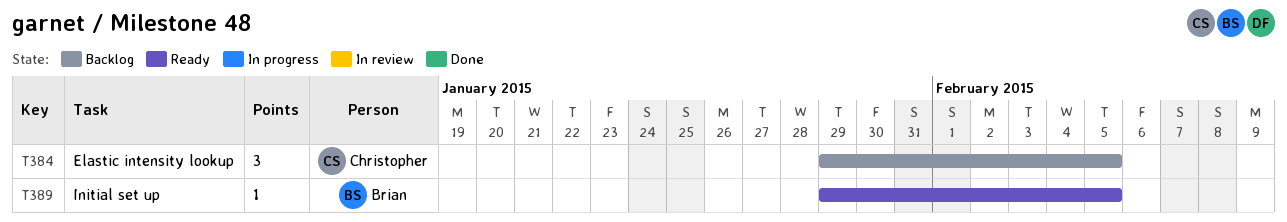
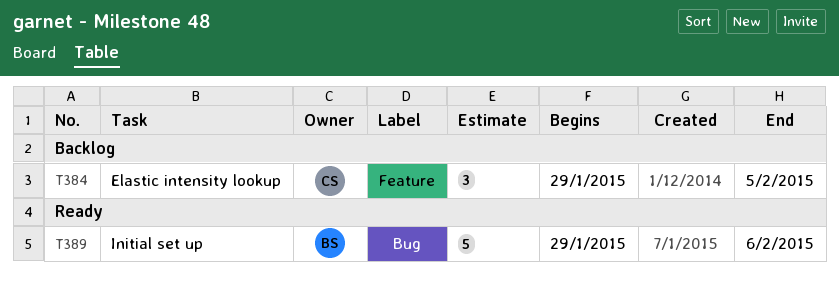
T389, estimate: 1 -> 5
T389, due: Feb 5 -> Feb 6

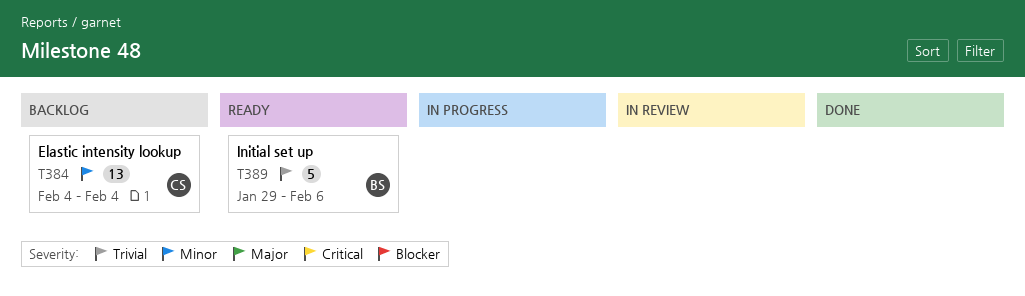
T384, estimate: 3 -> 13
T384, start: Jan 29 -> Feb 4
T384, due: Feb 5 -> Feb 4

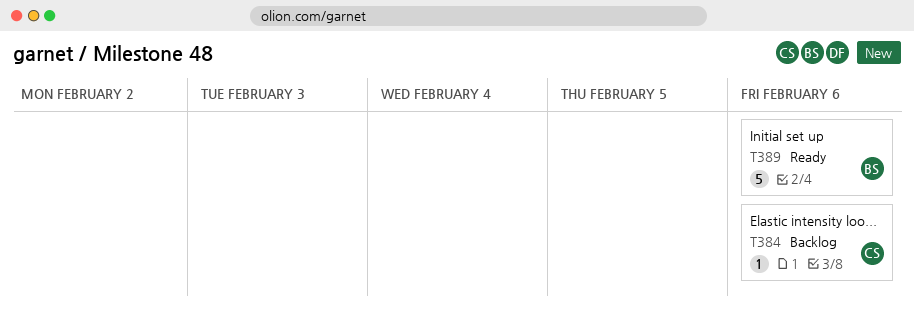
T384, estimate: 13 -> 1
T384, due: Feb 4 -> Feb 6

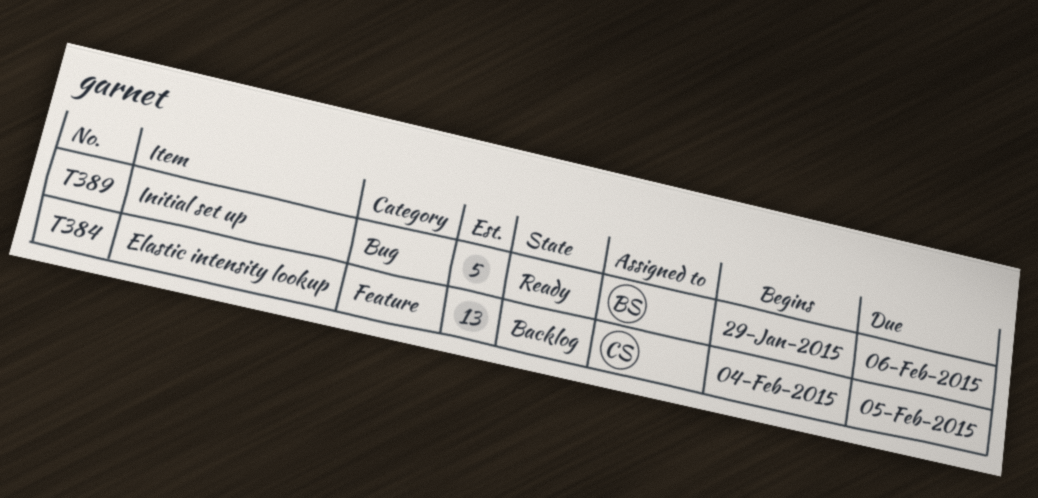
T384, estimate: 1 -> 13
T384, due: Feb 6 -> Feb 5

